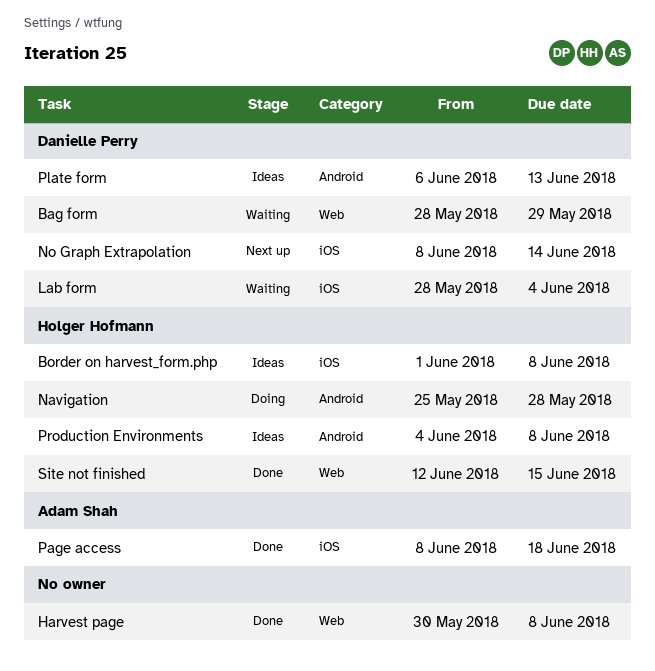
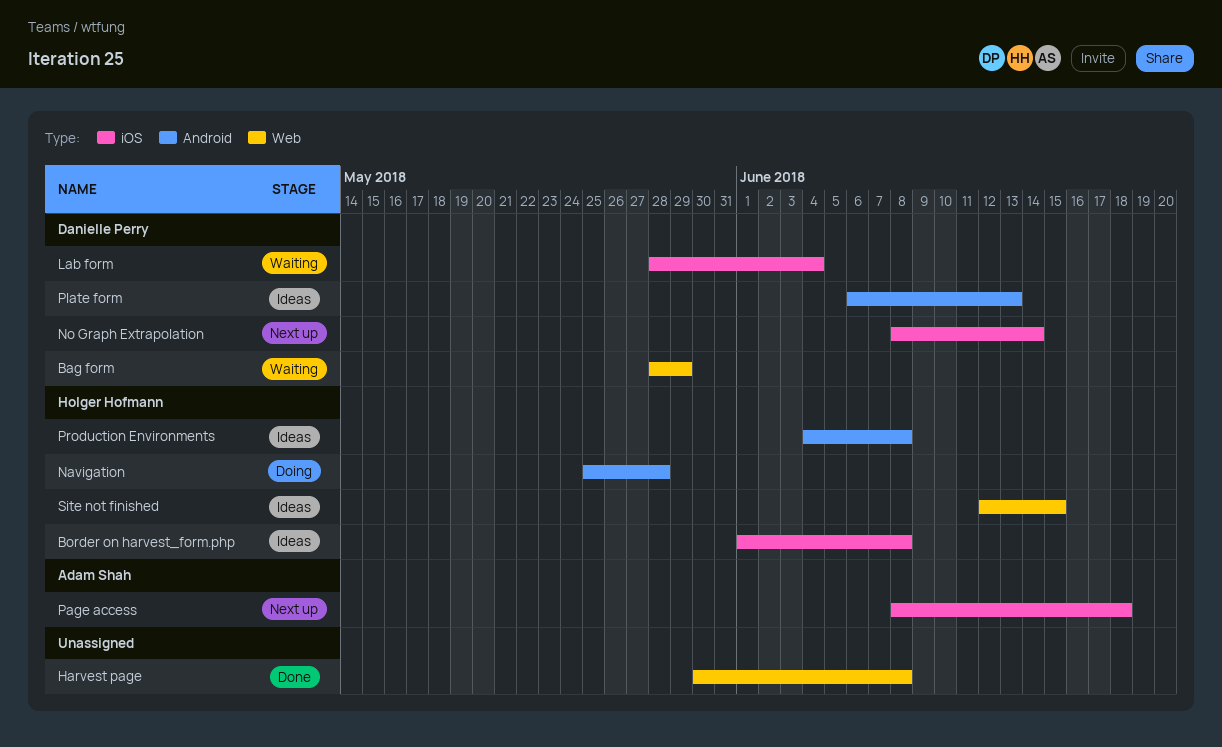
Page access, status: Done -> Next up
Site not finished, status: Done -> Ideas

